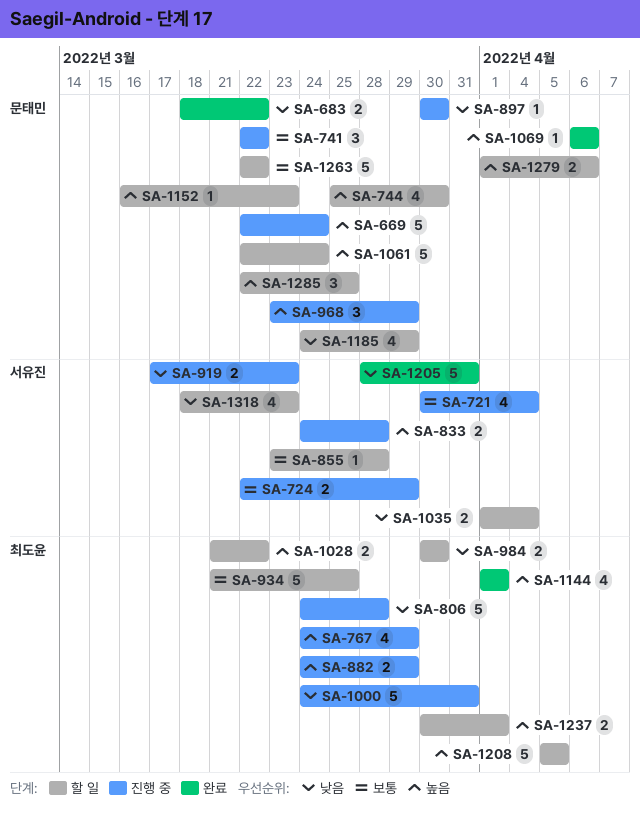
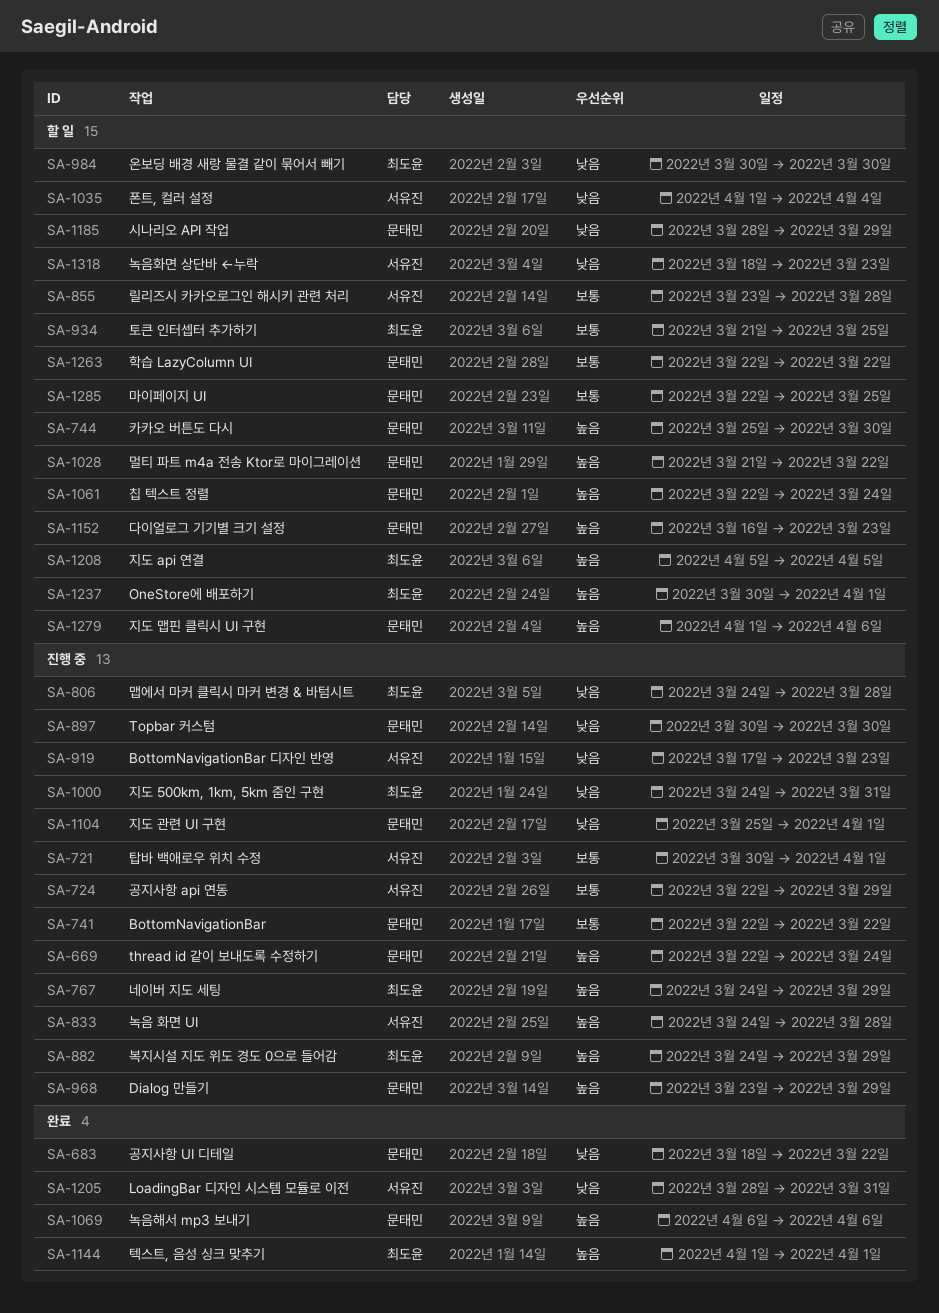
SA-721, due: Apr 4 -> Apr 1
SA-1028, owner: 최도윤 -> 문태민
SA-1104: none -> present
SA-1185, start: Mar 24 -> Mar 28
SA-1285, priority: 높음 -> 보통

